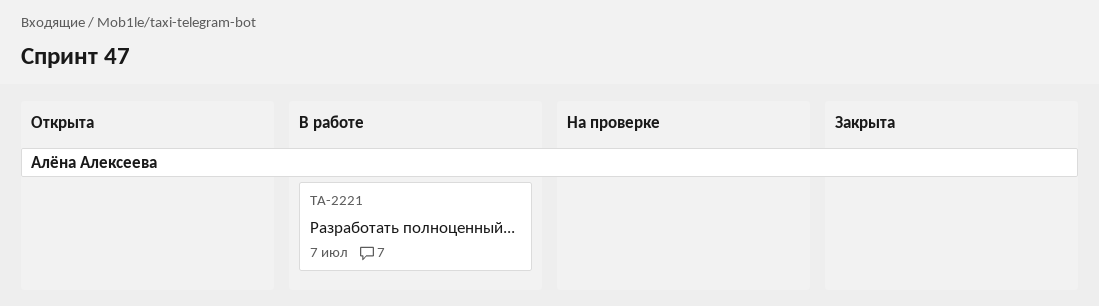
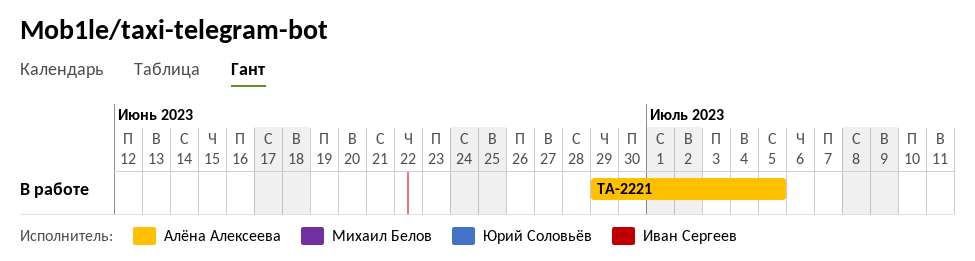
TA-2221, due: Jul 7 -> Jul 5

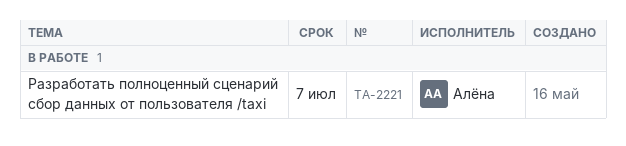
TA-2221, due: Jul 5 -> Jul 7

